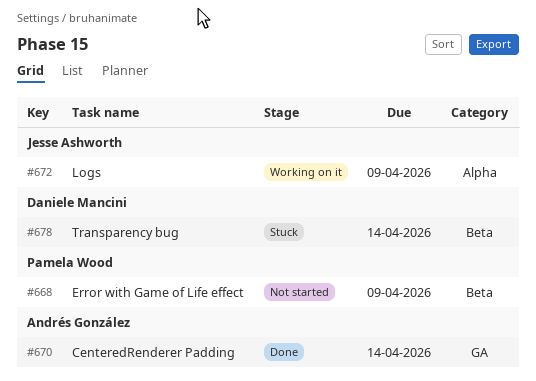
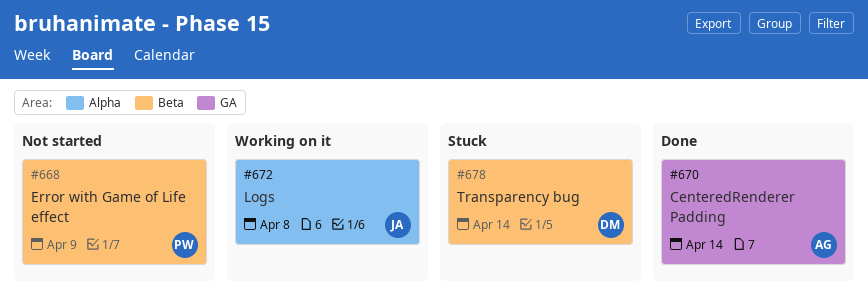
#672, due: Apr 9 -> Apr 8

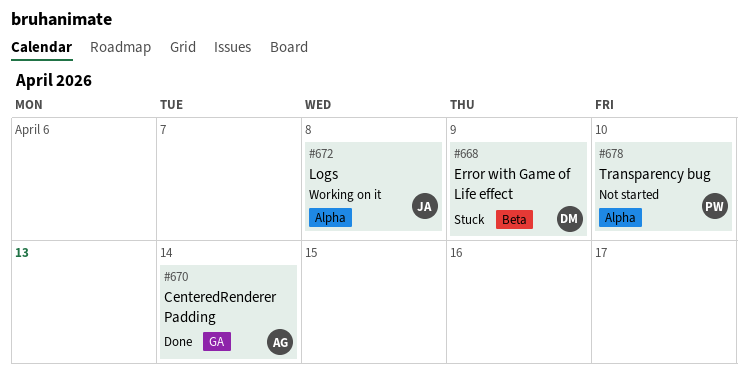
#668, status: Not started -> Stuck
#668, owner: PW -> DM
#678, status: Stuck -> Not started
#678, owner: DM -> PW
#678, label: Beta -> Alpha
#678, due: Apr 14 -> Apr 10

